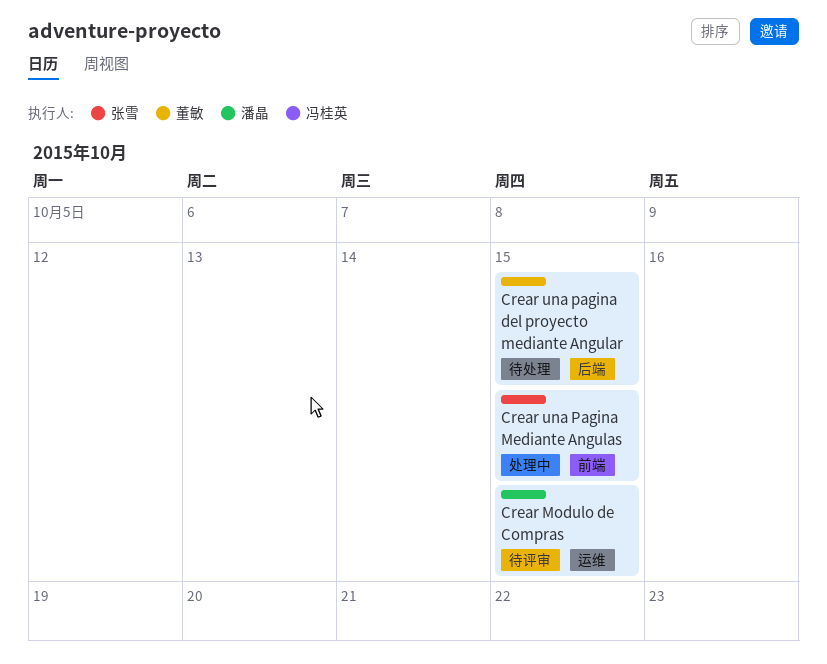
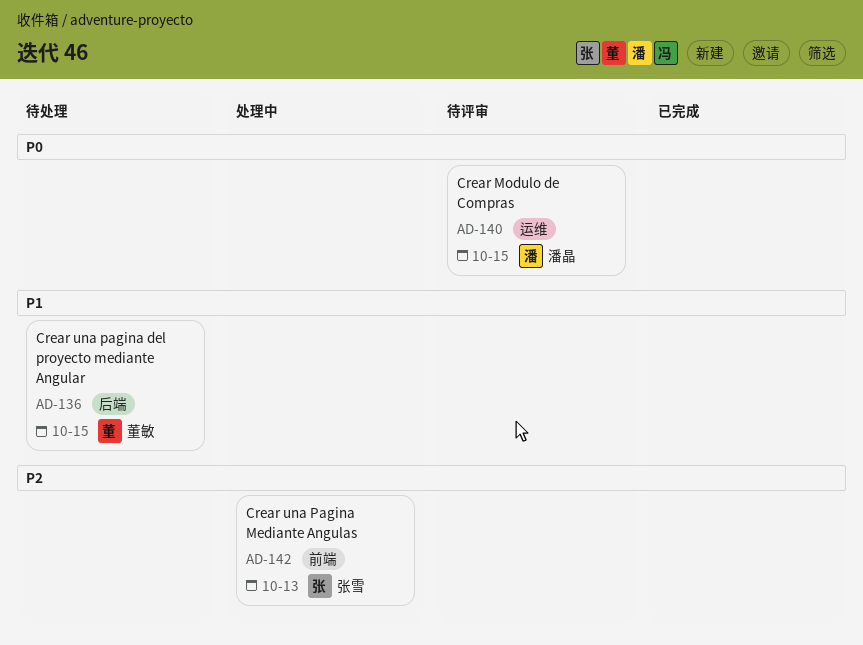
Crear una Pagina Mediante Angulas, due: Oct 15 -> Oct 13

